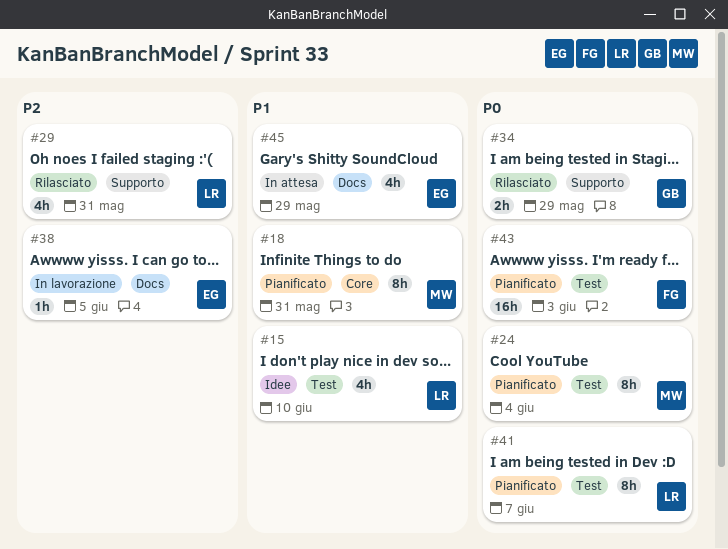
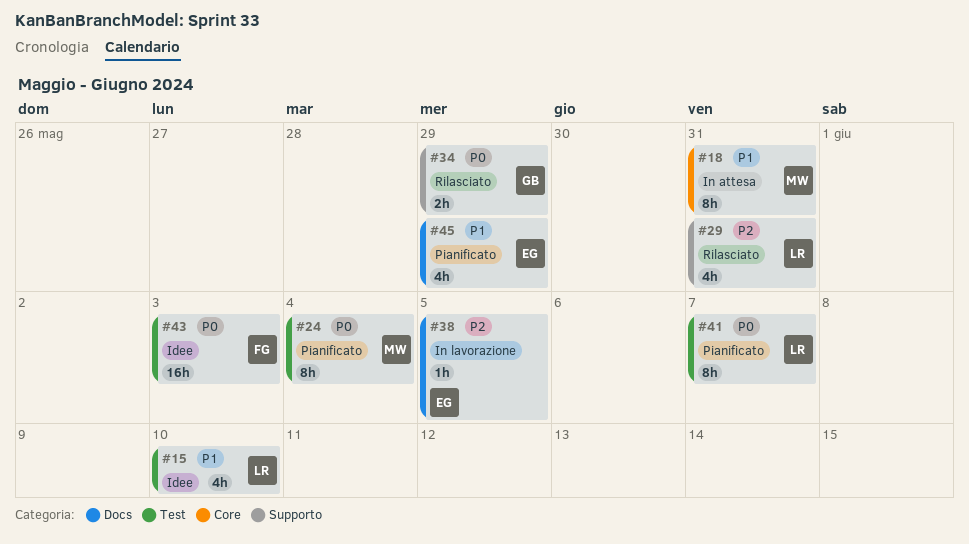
#18, status: Pianificato -> In attesa
#43, status: Pianificato -> Idee
#45, status: In attesa -> Pianificato

